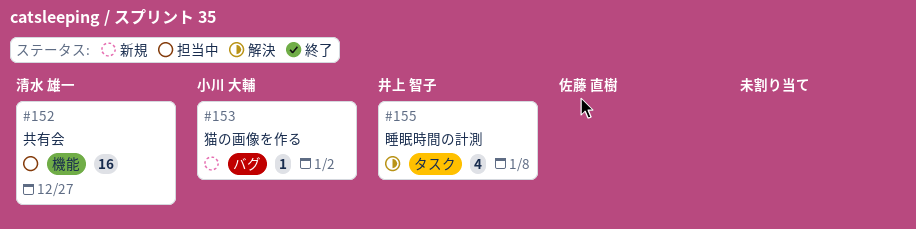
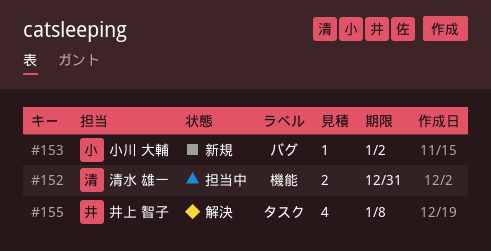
#152, estimate: 16 -> 2
#152, due: Dec 27 -> Dec 31

